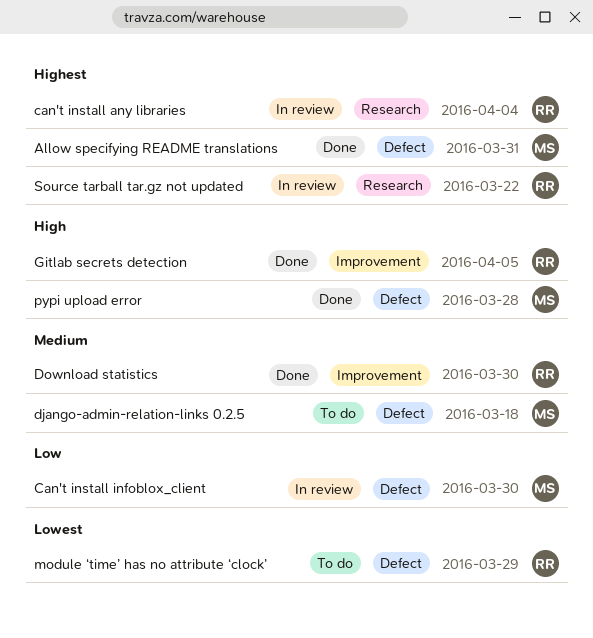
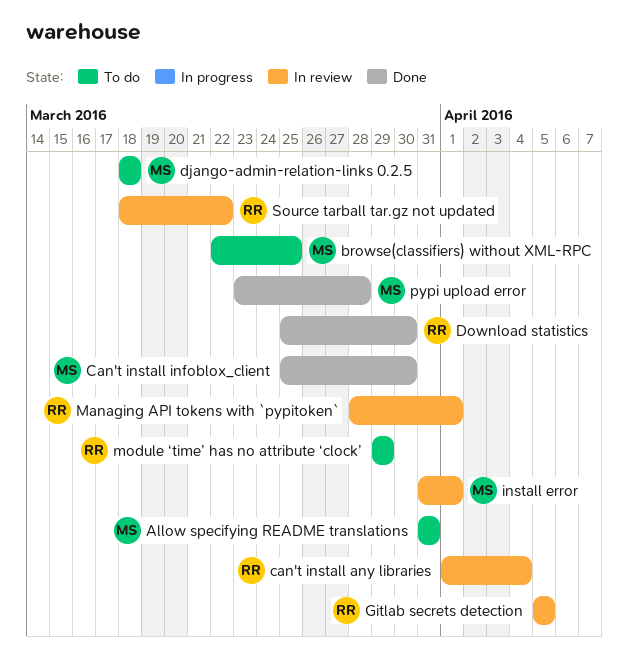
Allow specifying README translations, status: Done -> To do
browse(classifiers) without XML-RPC: none -> present
Can't install infoblox_client, status: In review -> Done
Gitlab secrets detection, status: Done -> In review
install error: none -> present
Managing API tokens with `pypitoken`: none -> present

